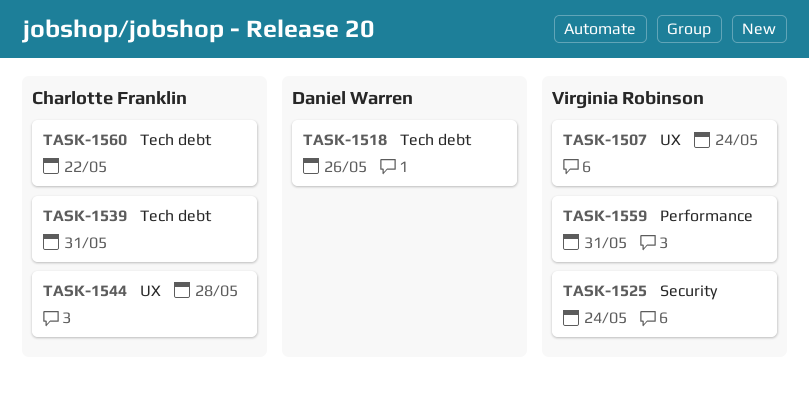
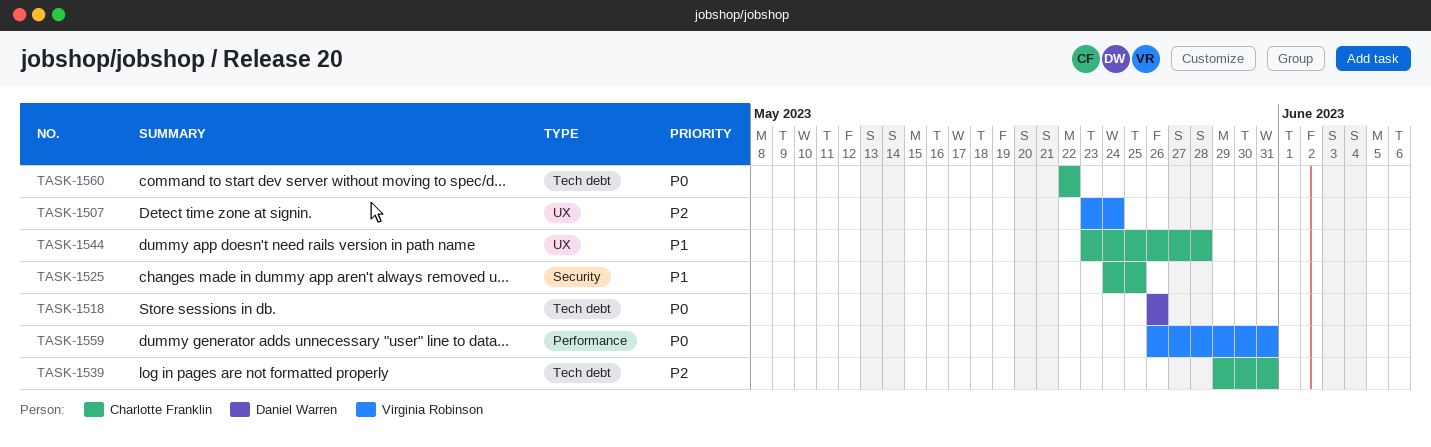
TASK-1525, owner: Virginia Robinson -> Charlotte Franklin
TASK-1525, due: May 24 -> May 25

